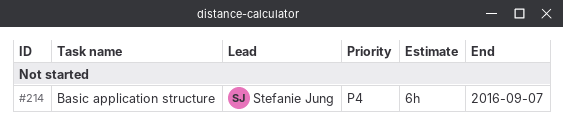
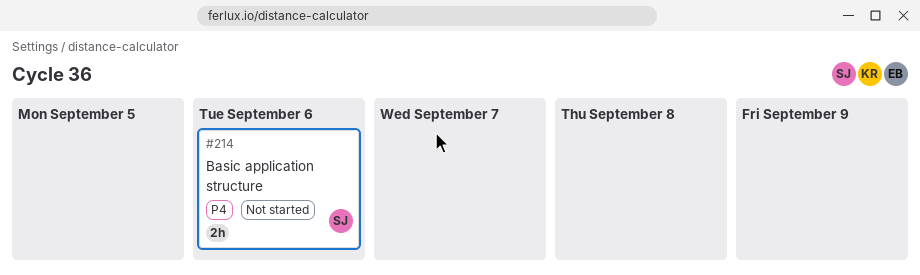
#214, estimate: 6h -> 2h
#214, due: Sep 7 -> Sep 6

